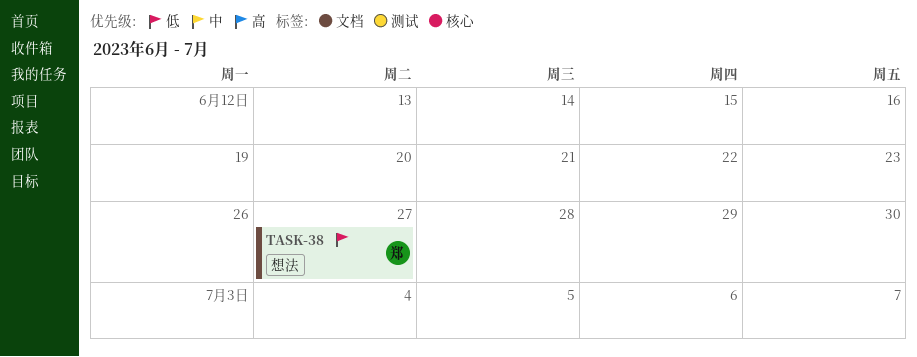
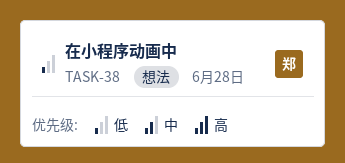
TASK-38, due: Jun 27 -> Jun 28

